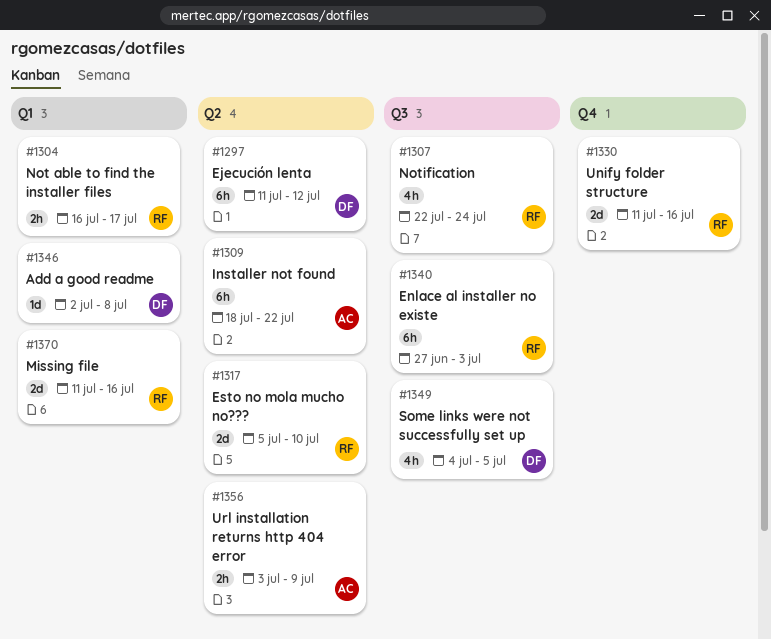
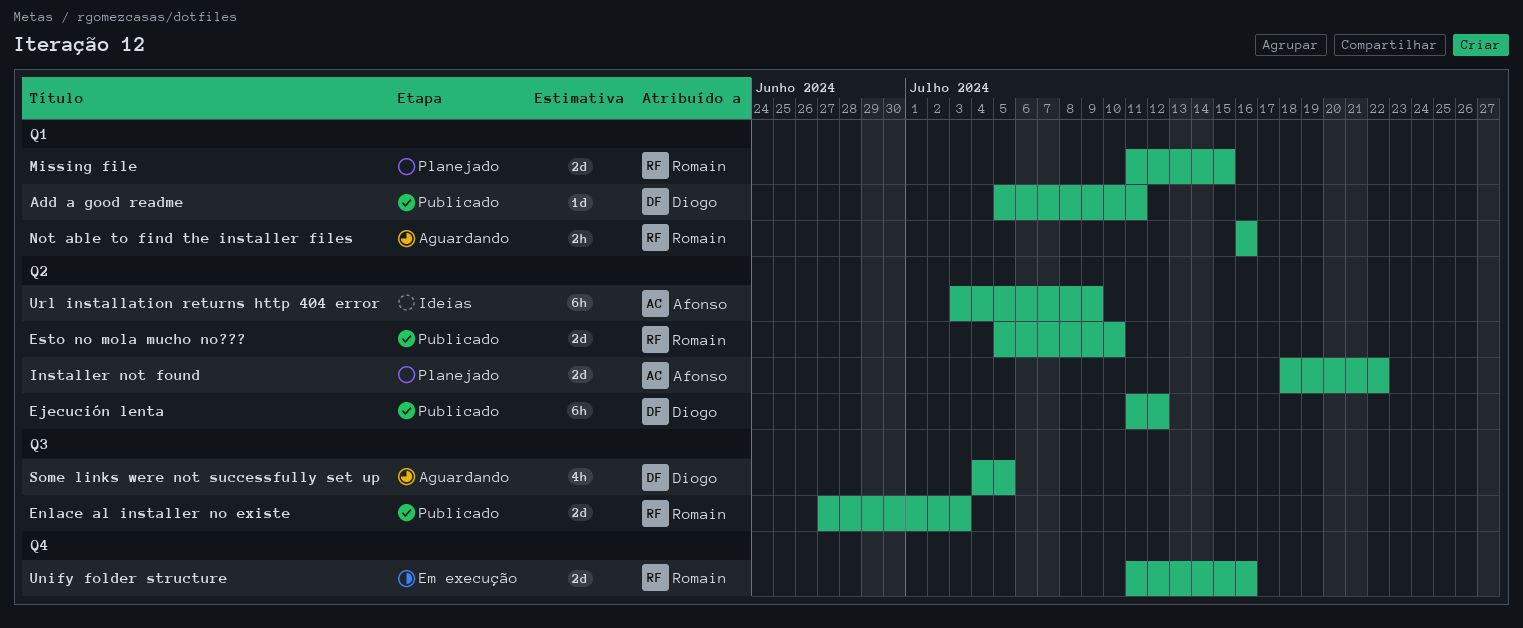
Add a good readme, start: Jul 2 -> Jul 5
Add a good readme, due: Jul 8 -> Jul 11
Enlace al installer no existe, estimate: 6h -> 2d
Installer not found, estimate: 6h -> 2d
Missing file, due: Jul 16 -> Jul 15
Not able to find the installer files, due: Jul 17 -> Jul 16
Notification: present -> none
Url installation returns http 404 error, estimate: 2h -> 6h

